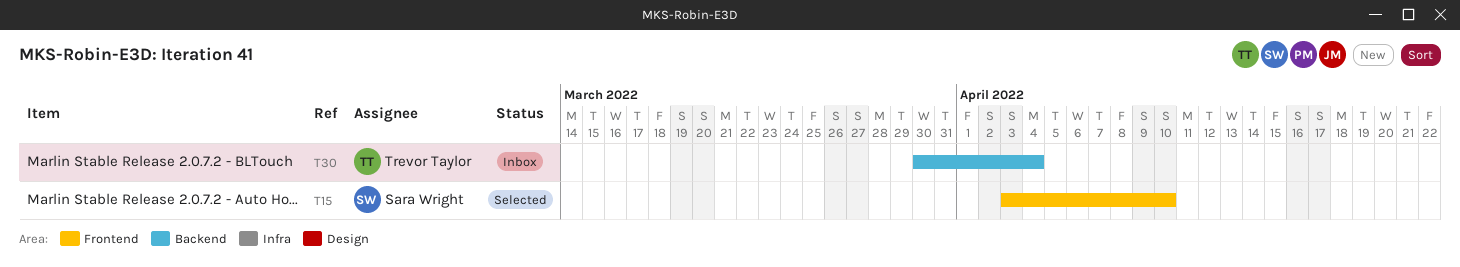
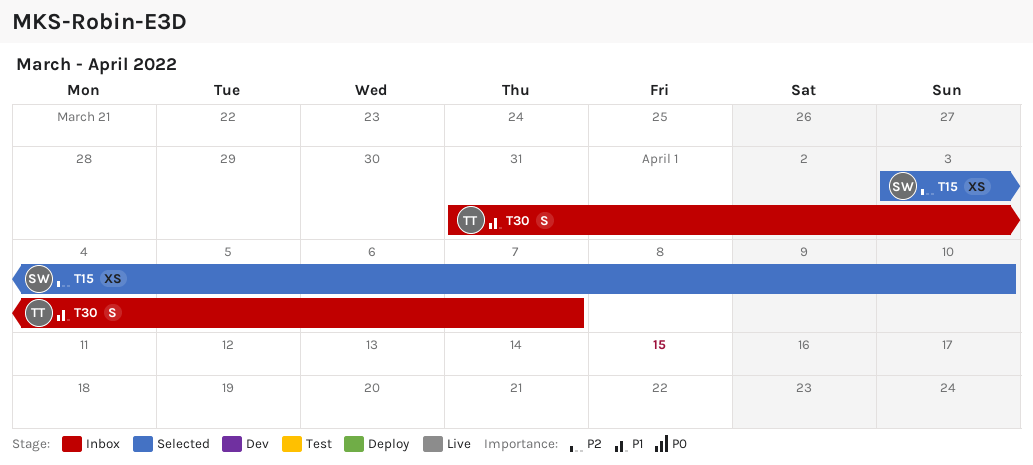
T30, start: Mar 30 -> Mar 31
T30, due: Apr 4 -> Apr 7

